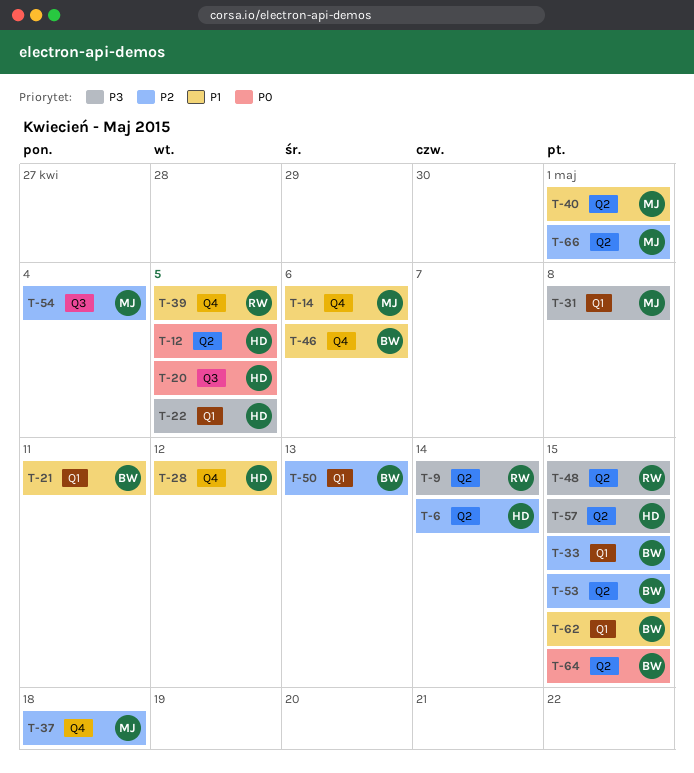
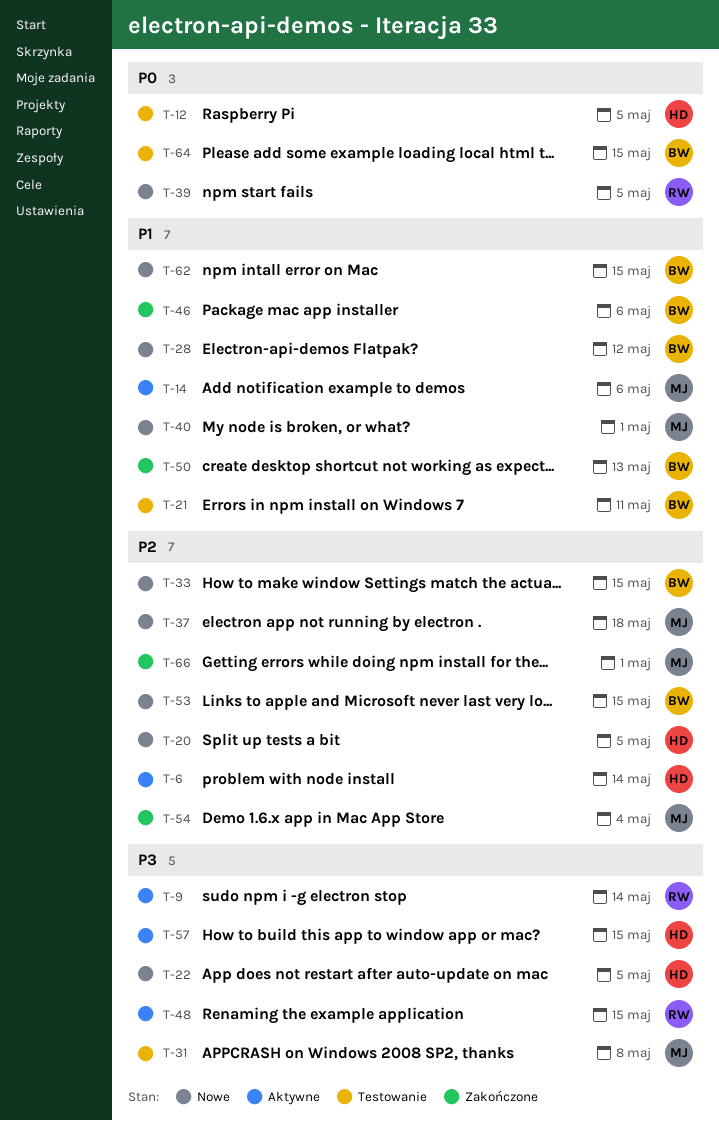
T-20, priority: P0 -> P2
T-28, owner: HD -> BW
T-39, priority: P1 -> P0
T-50, priority: P2 -> P1

